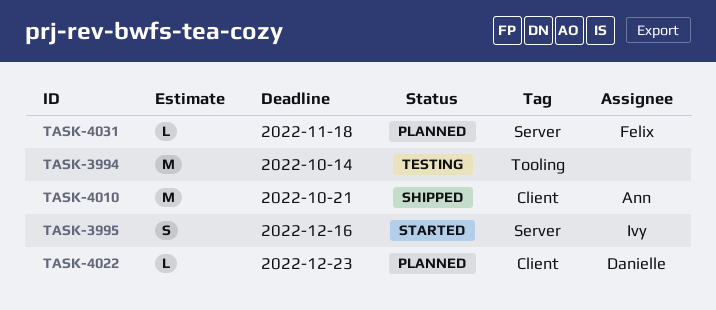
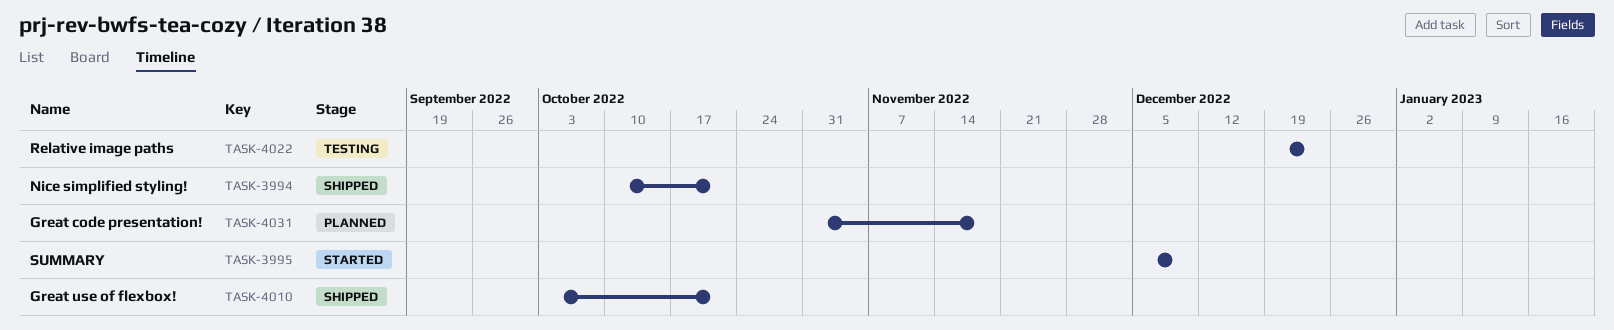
TASK-3994, status: Testing -> Shipped
TASK-3994, due: Oct 14 -> Oct 21
TASK-3995, due: Dec 16 -> Dec 9
TASK-4022, status: Planned -> Testing

